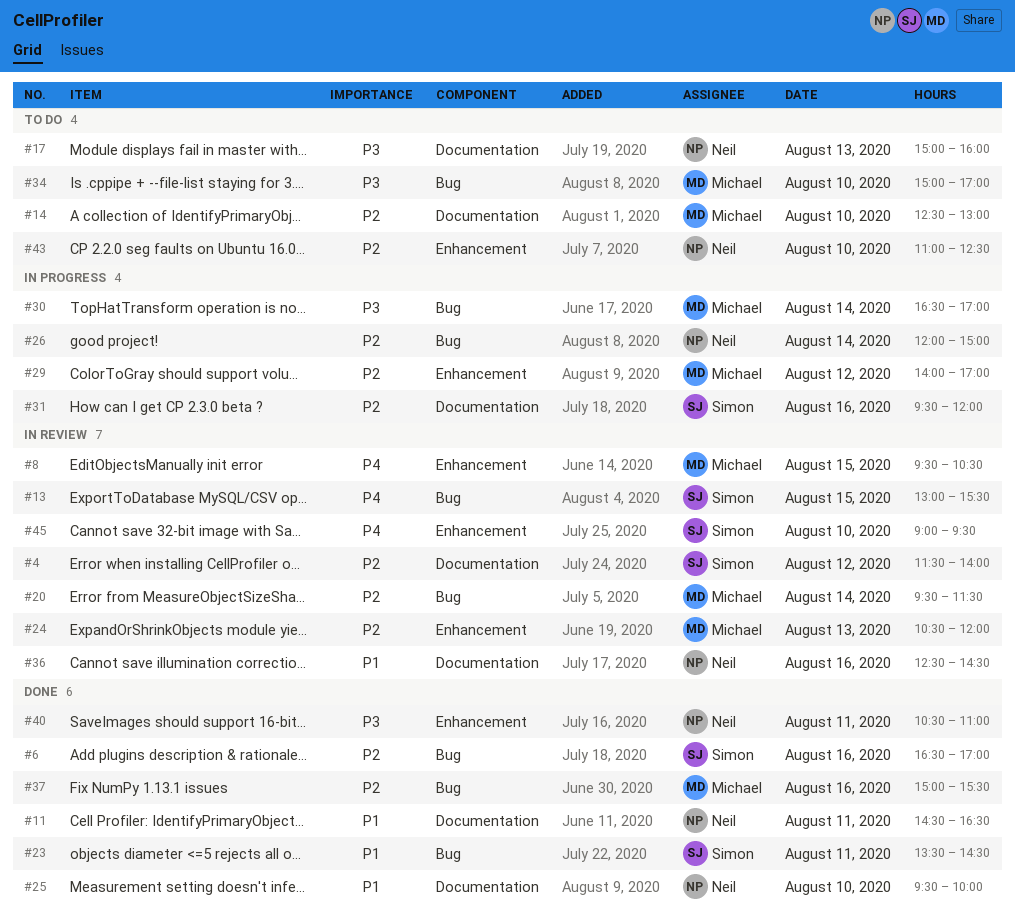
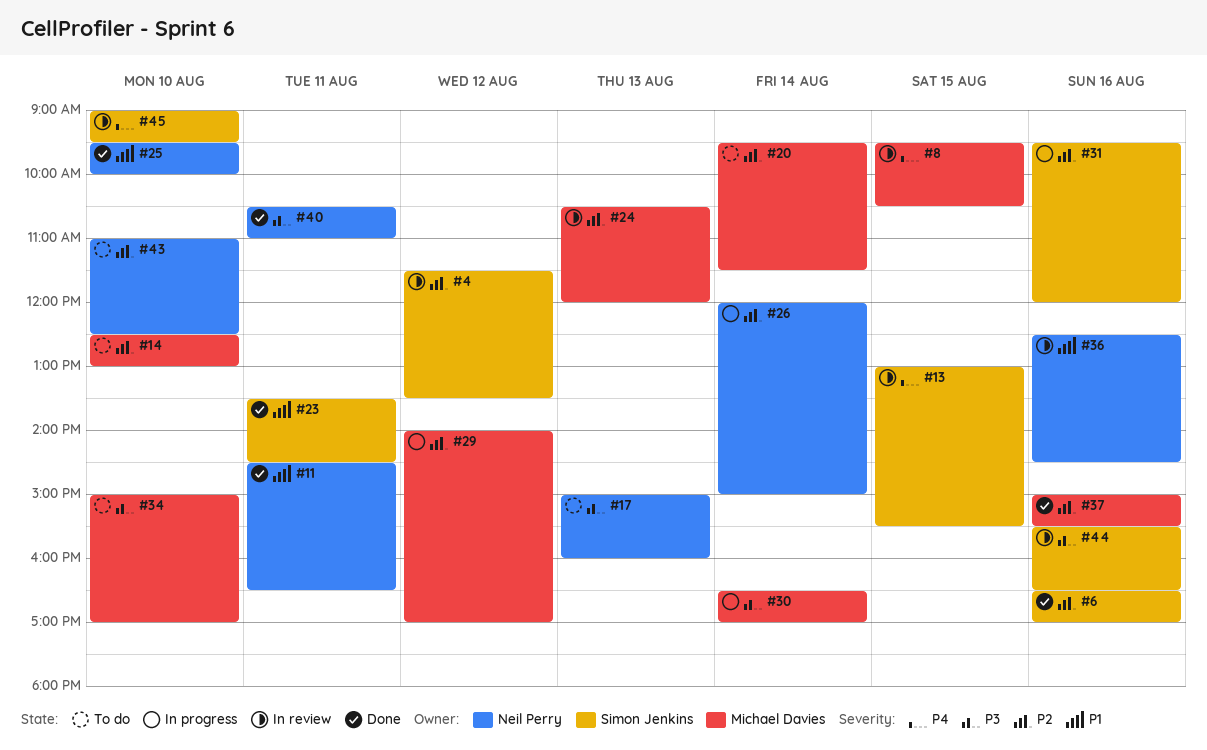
#4, ends: 14:00 -> 13:30
#20, status: In review -> To do
#44: none -> present

